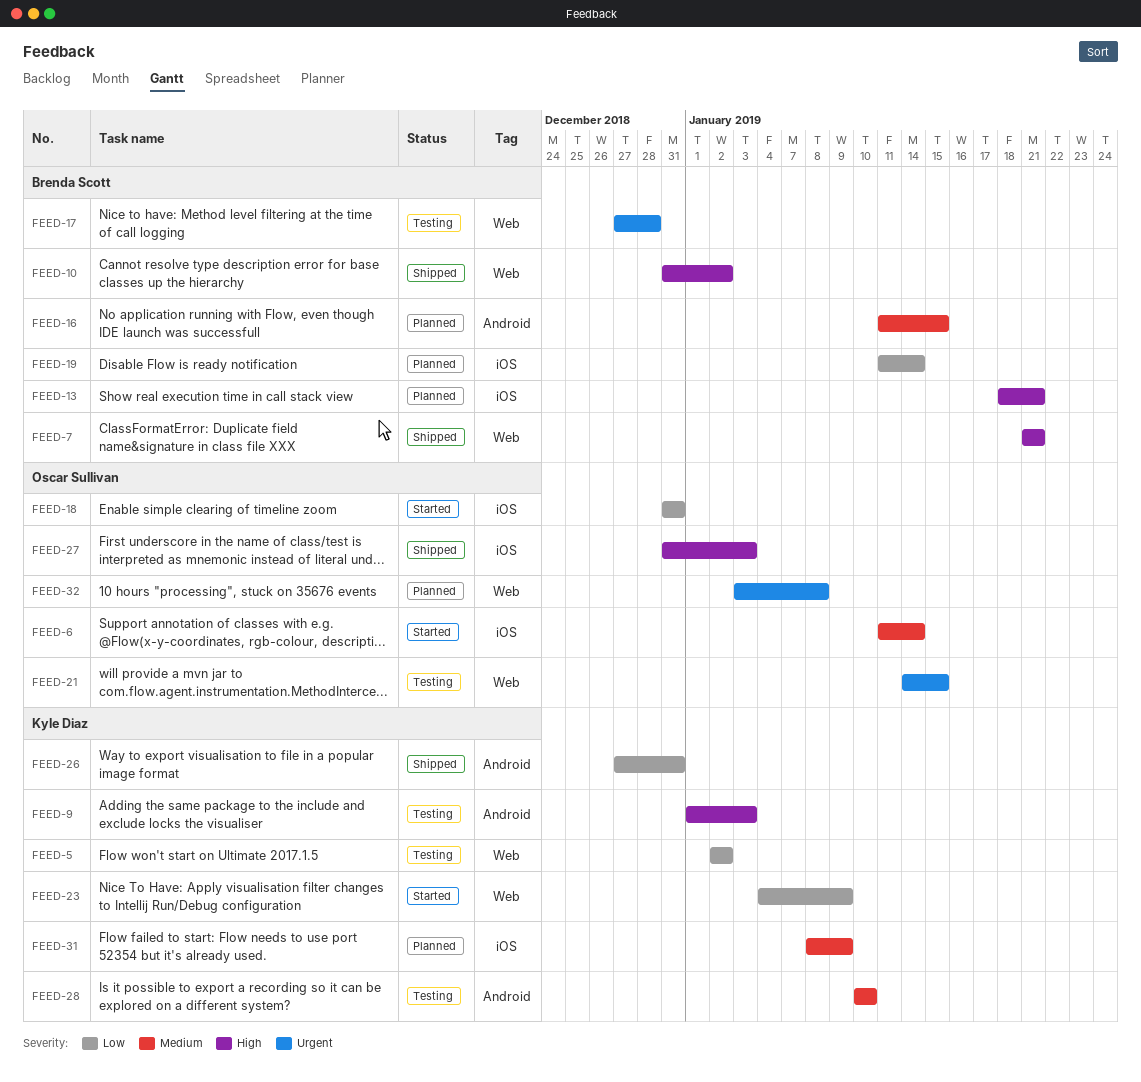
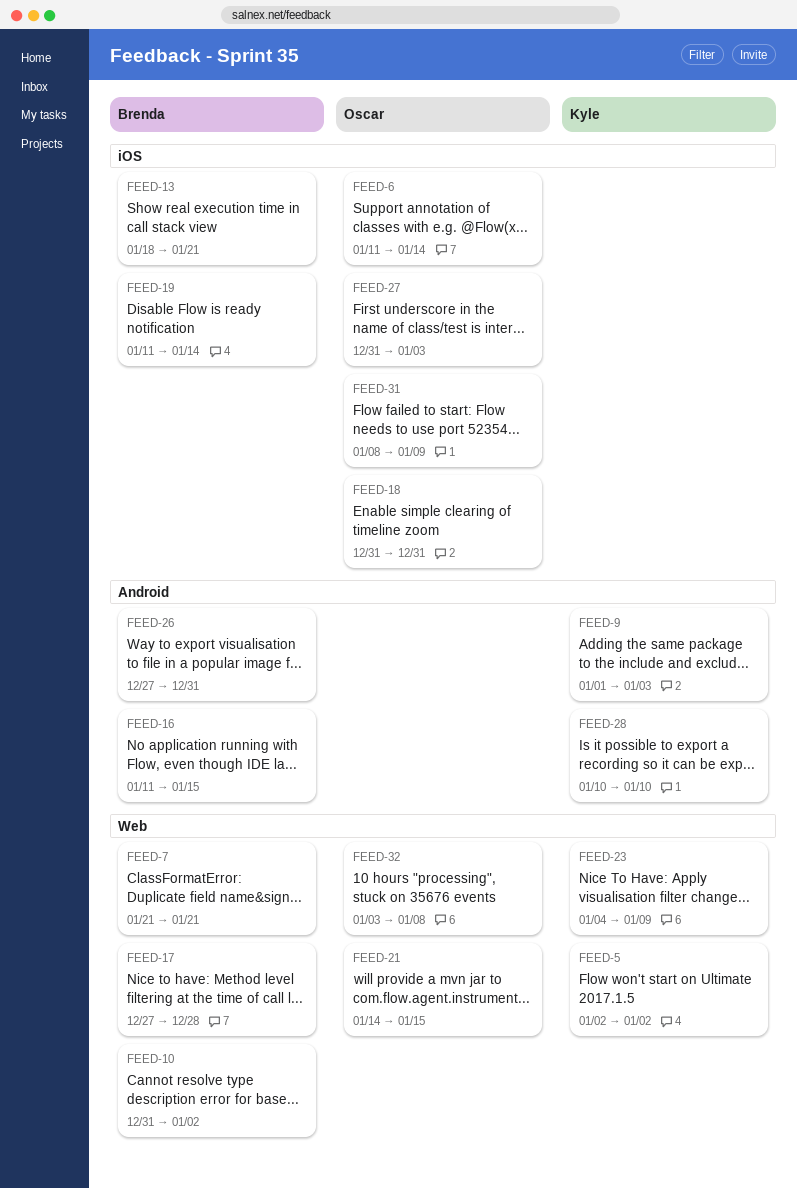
FEED-26, owner: Kyle Diaz -> Brenda Scott
FEED-31, owner: Kyle Diaz -> Oscar Sullivan

